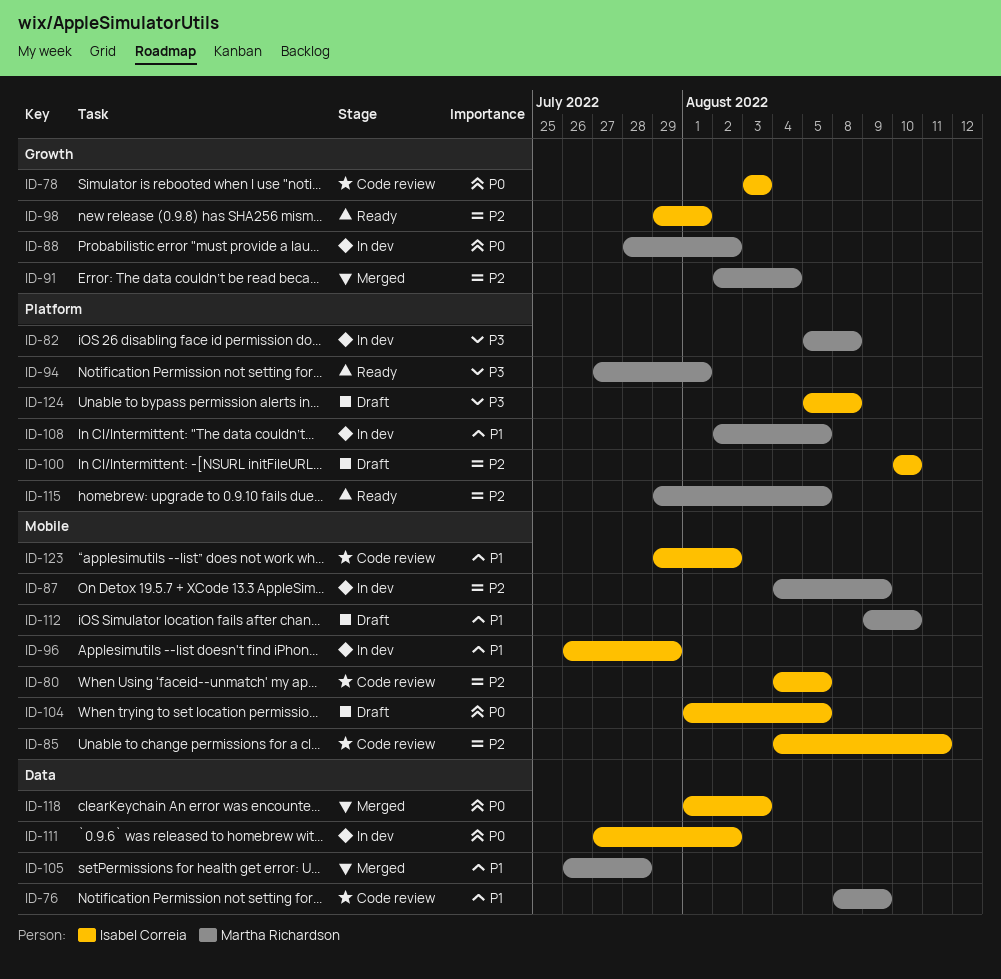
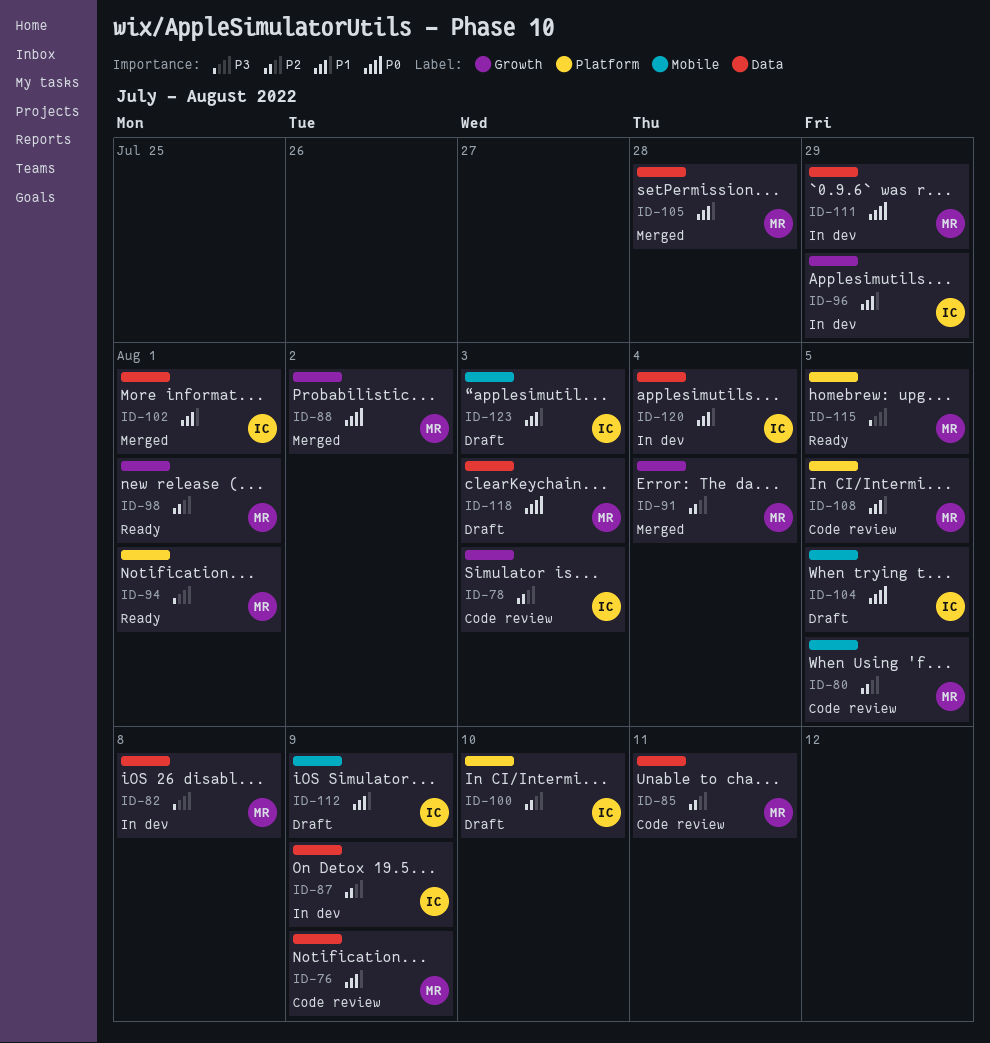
ID-78, priority: P0 -> P2
ID-80, owner: Isabel Correia -> Martha Richardson
ID-82, label: Platform -> Data
ID-85, owner: Isabel Correia -> Martha Richardson
ID-85, label: Mobile -> Data
ID-87, owner: Martha Richardson -> Isabel Correia
ID-87, label: Mobile -> Data
ID-88, status: In dev -> Merged
ID-96, label: Mobile -> Growth
ID-98, owner: Isabel Correia -> Martha Richardson
ID-102: none -> present
ID-108, status: In dev -> Code review
ID-111, owner: Isabel Correia -> Martha Richardson
ID-111, due: Aug 2 -> Jul 29
ID-112, owner: Martha Richardson -> Isabel Correia
ID-112, due: Aug 10 -> Aug 9
ID-115, priority: P2 -> P3
ID-118, status: Merged -> Draft
ID-118, owner: Isabel Correia -> Martha Richardson
ID-120: none -> present
ID-123, status: Code review -> Draft
ID-123, due: Aug 2 -> Aug 3
ID-124: present -> none

